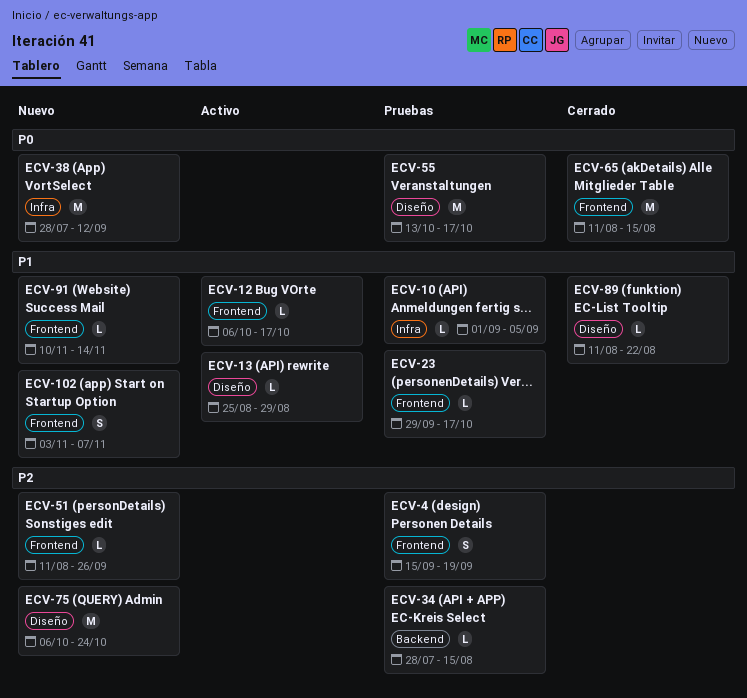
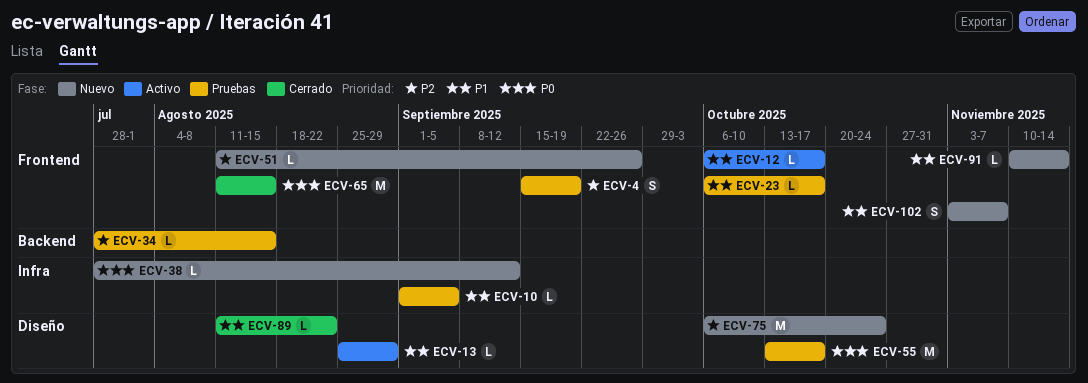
ECV-23, start: Sep 29 -> Oct 6
ECV-38, estimate: M -> L

